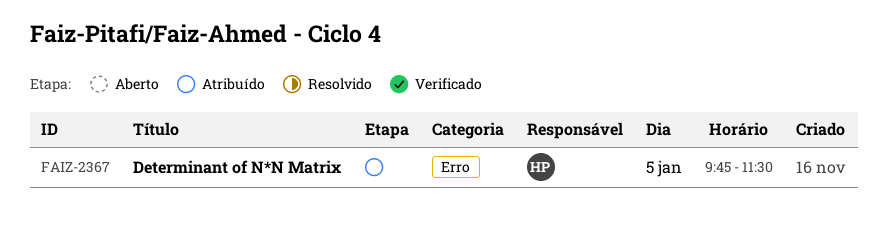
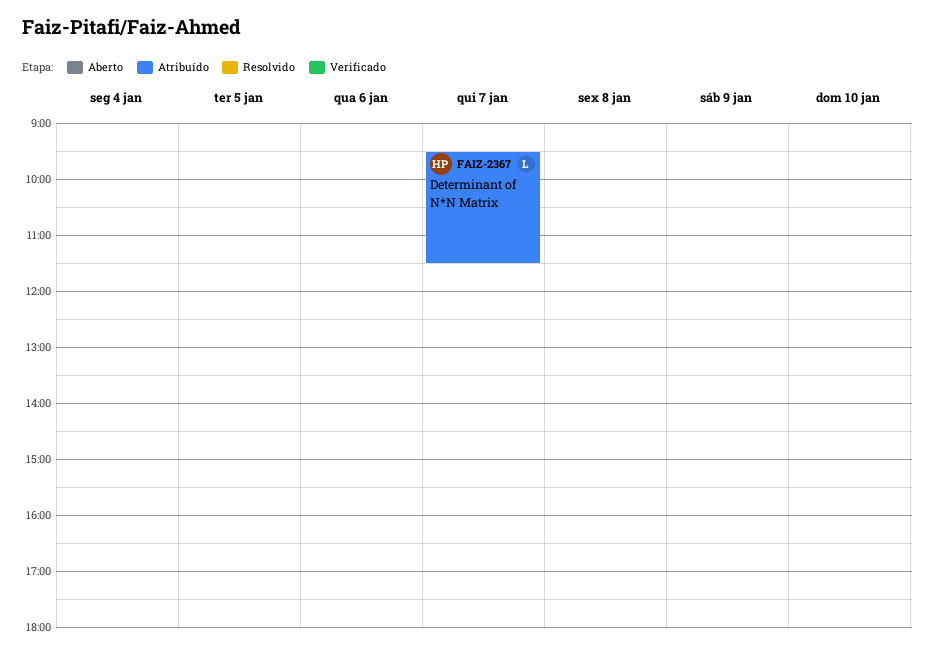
FAIZ-2367, day: Jan 5 -> Jan 7
FAIZ-2367, begins: 09:45 -> 09:30

